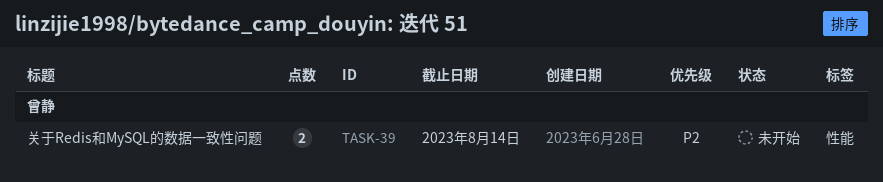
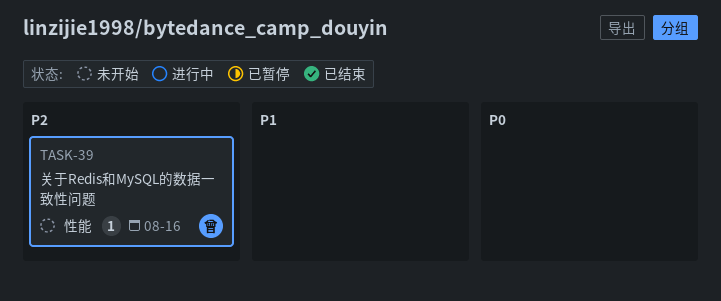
TASK-39, estimate: 2 -> 1
TASK-39, due: Aug 14 -> Aug 16

